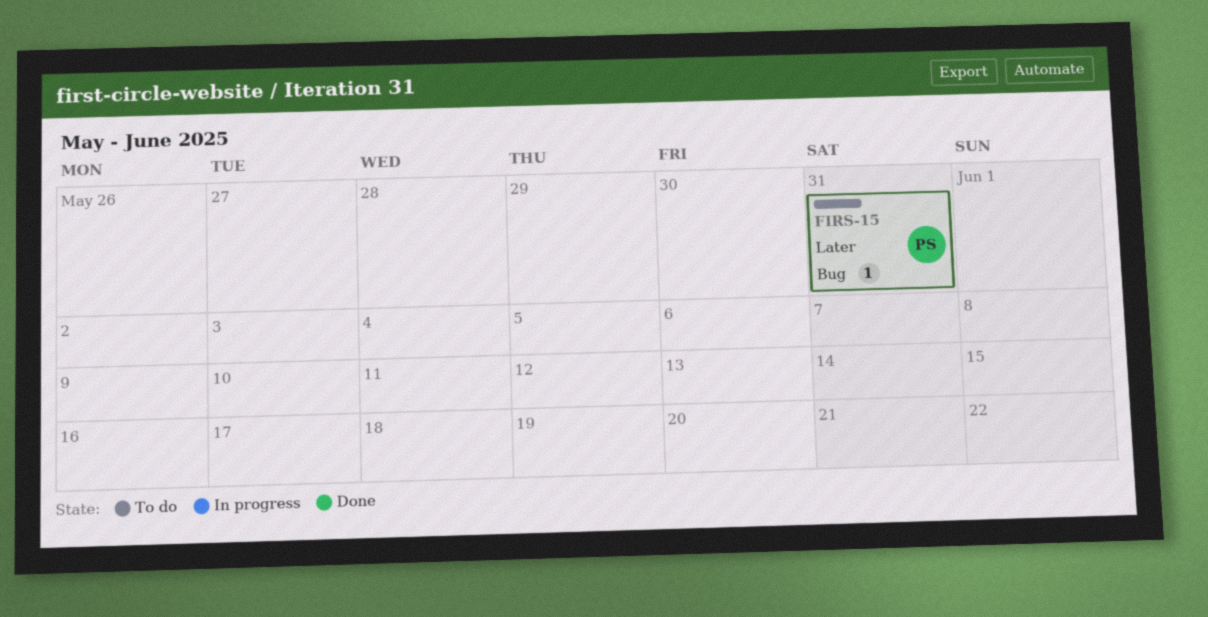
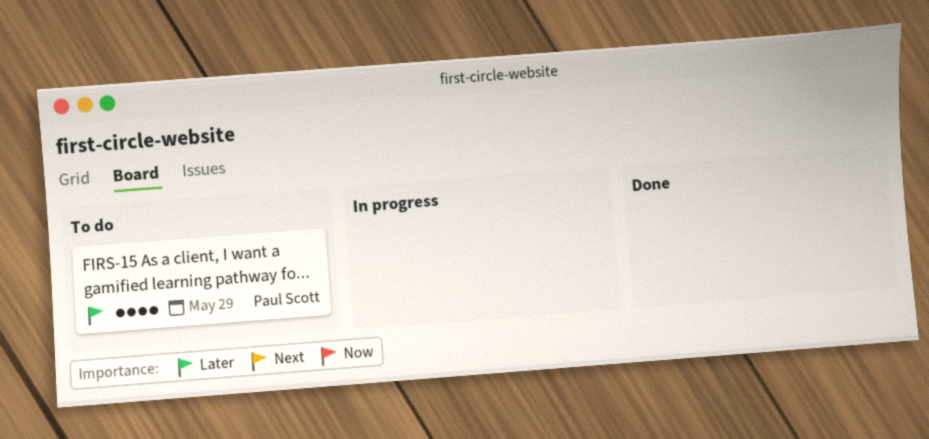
FIRS-15, estimate: 1 -> 4
FIRS-15, due: May 31 -> May 29

